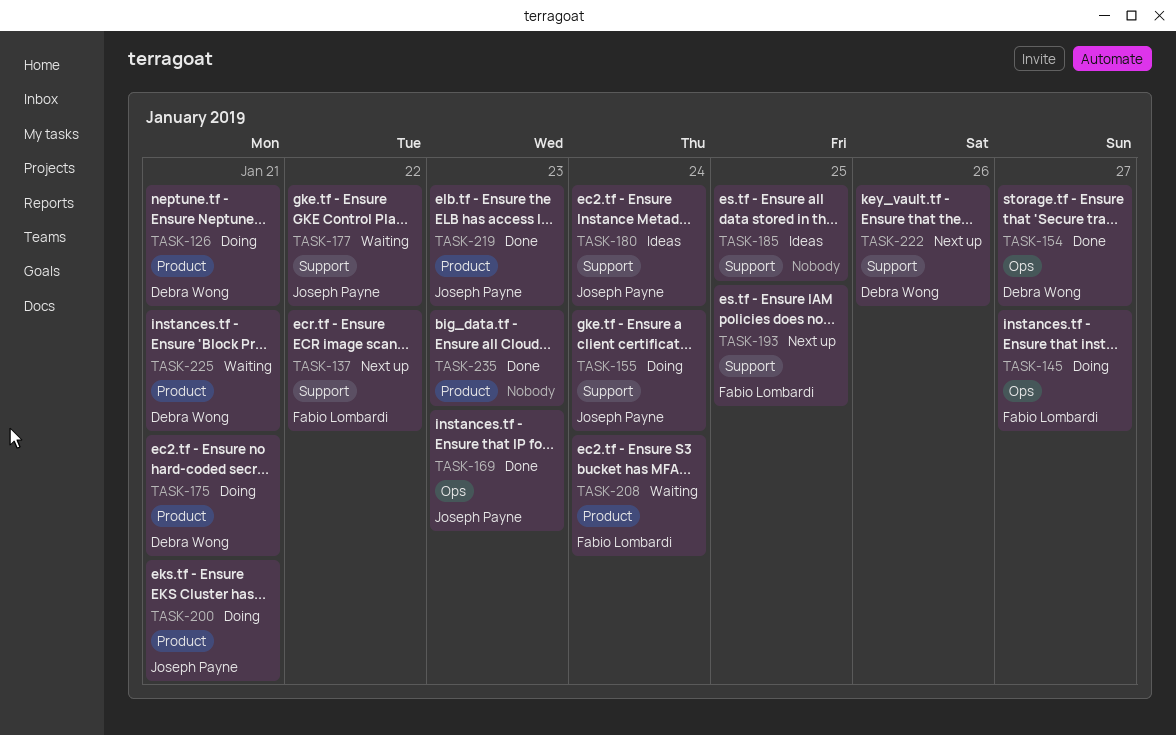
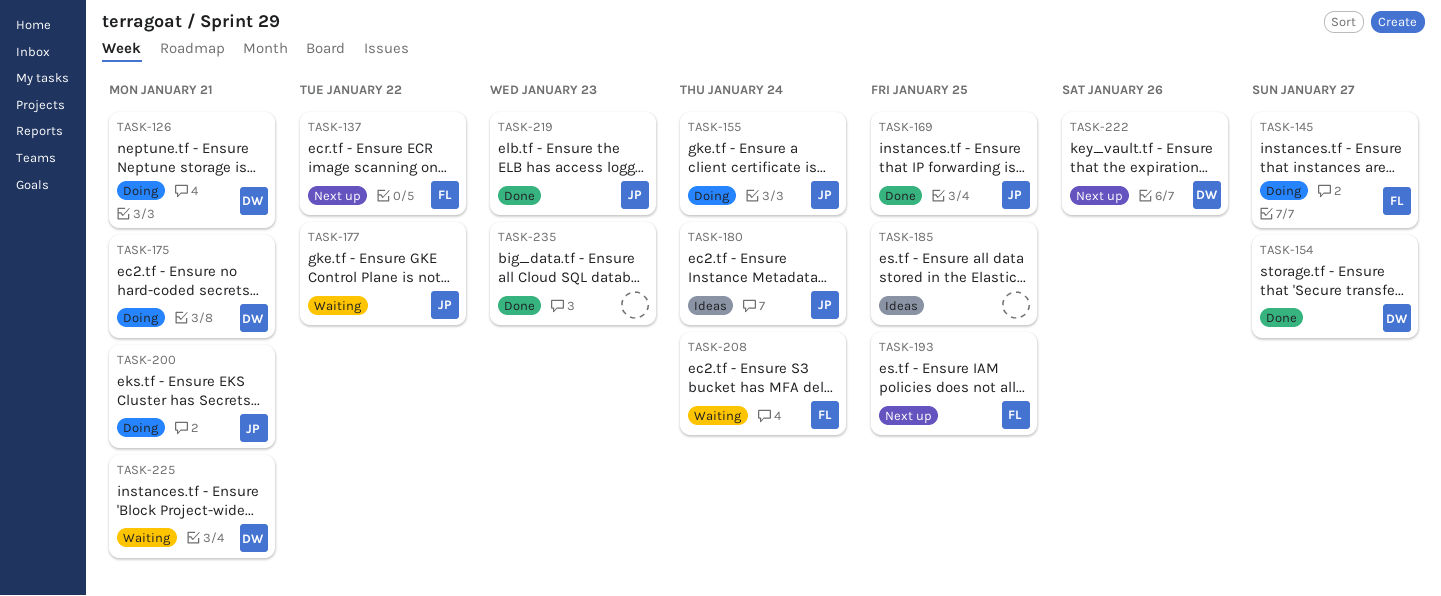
TASK-169, due: Jan 23 -> Jan 25

